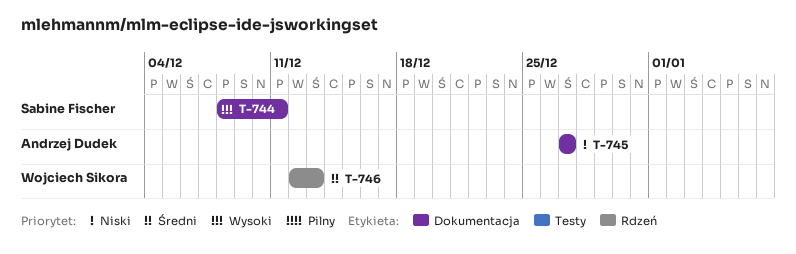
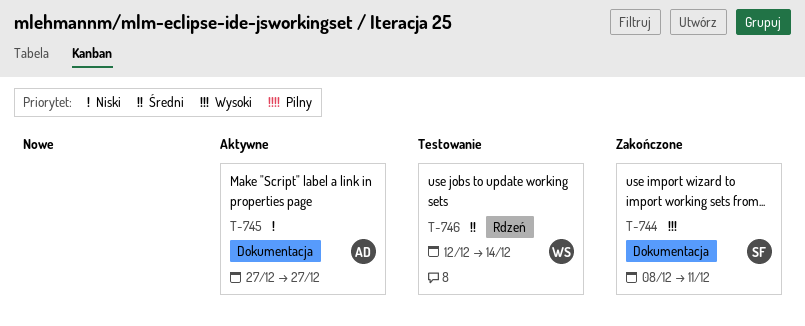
T-746, due: Dec 13 -> Dec 14

